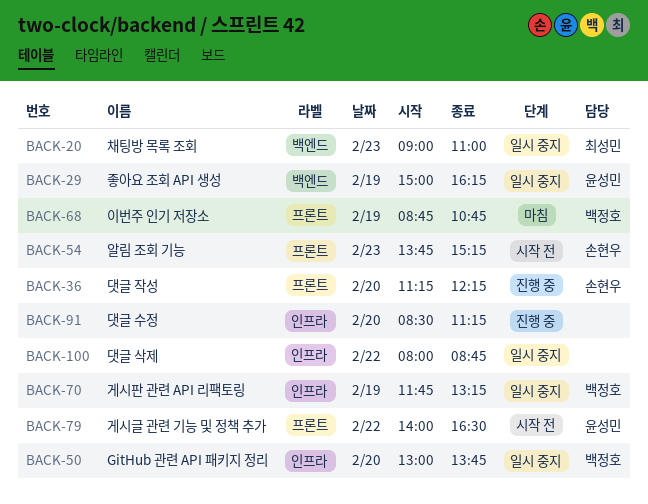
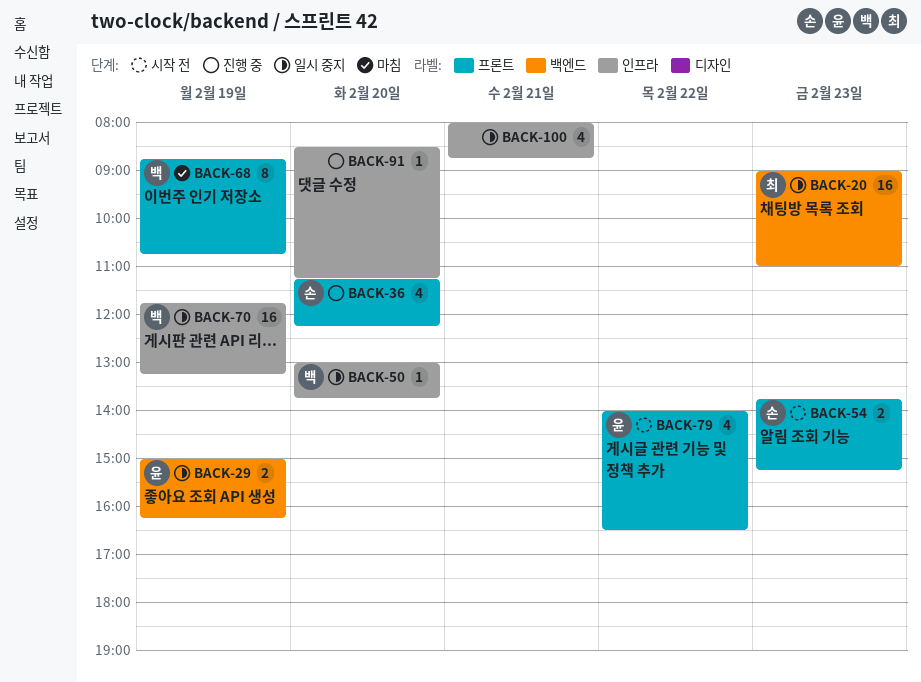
BACK-100, day: Feb 22 -> Feb 21

